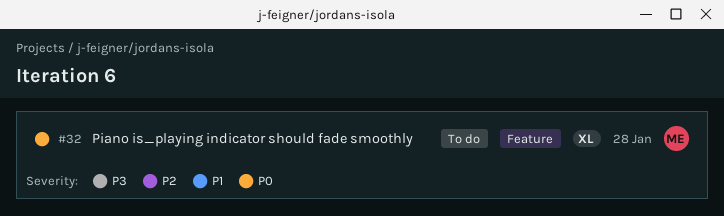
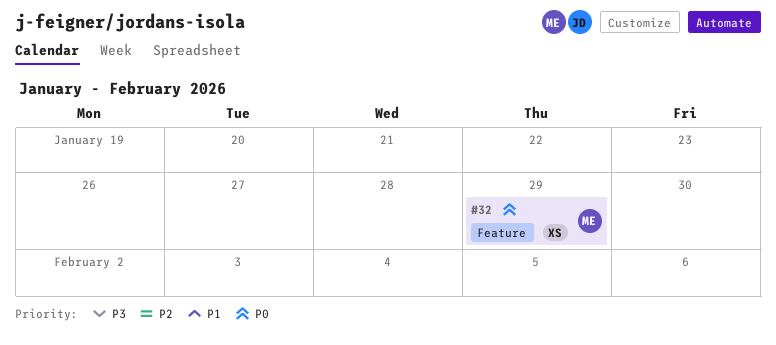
#32, estimate: XL -> XS
#32, due: Jan 28 -> Jan 29

